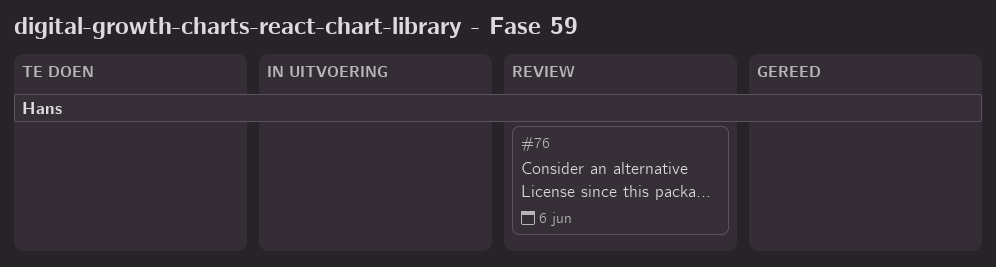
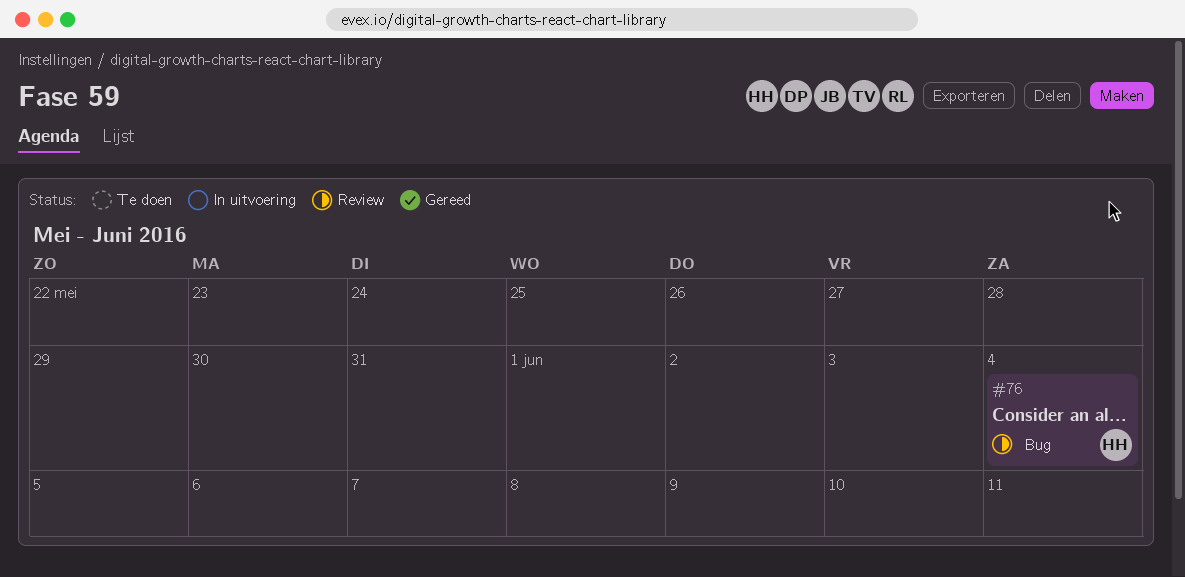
#76, due: Jun 6 -> Jun 4

